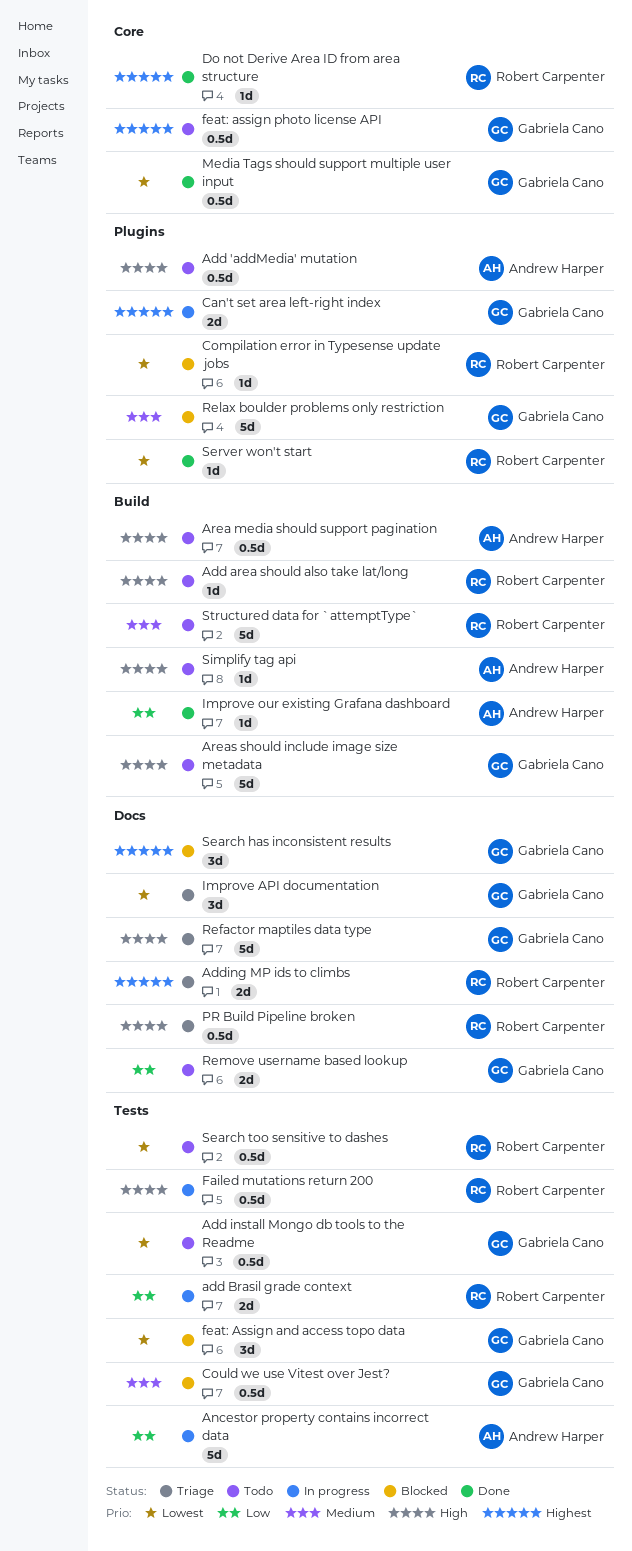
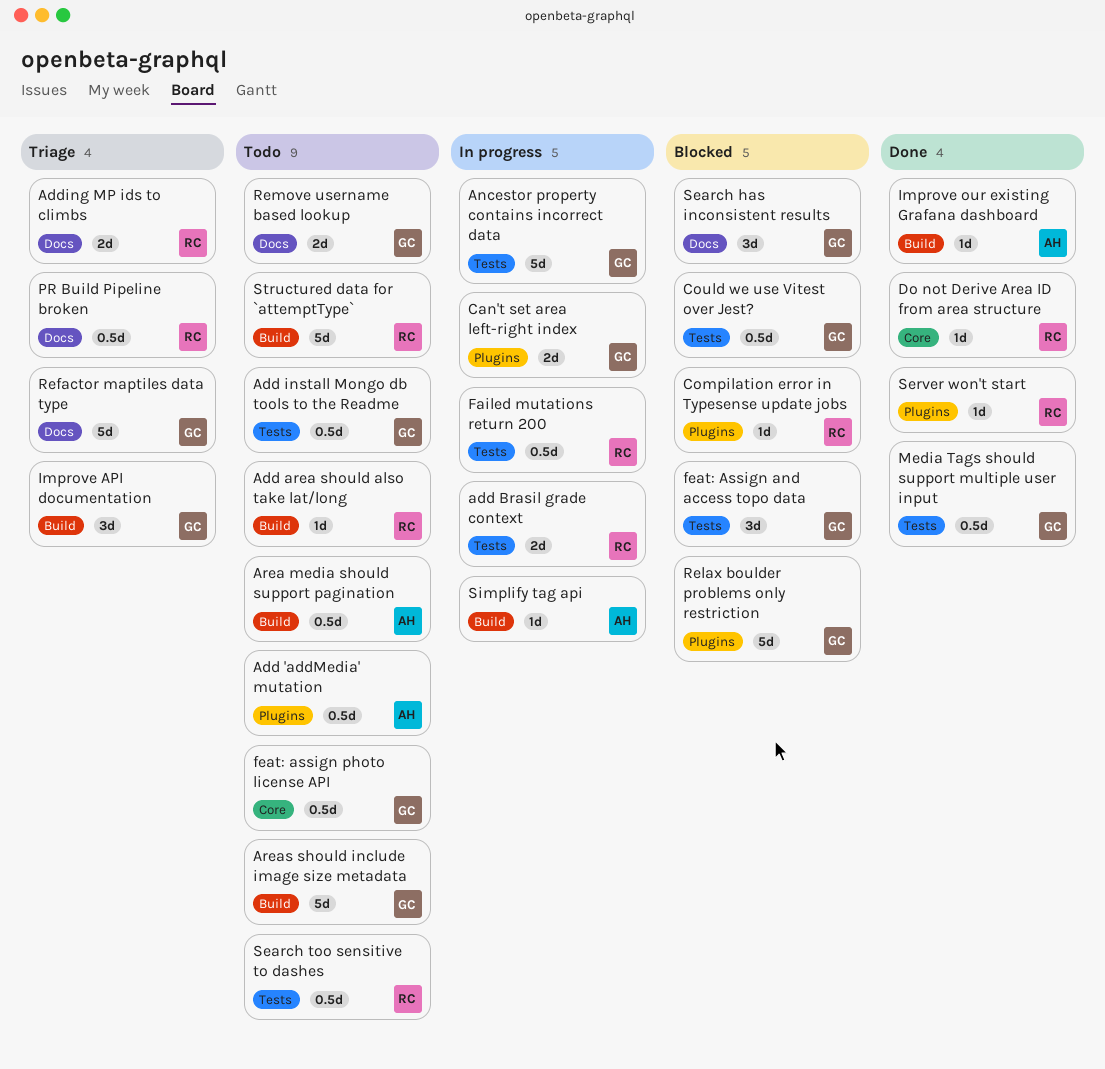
Ancestor property contains incorrect data, owner: Andrew Harper -> Gabriela Cano
Improve API documentation, label: Docs -> Build
Media Tags should support multiple user input, label: Core -> Tests
Simplify tag api, status: Todo -> In progress

